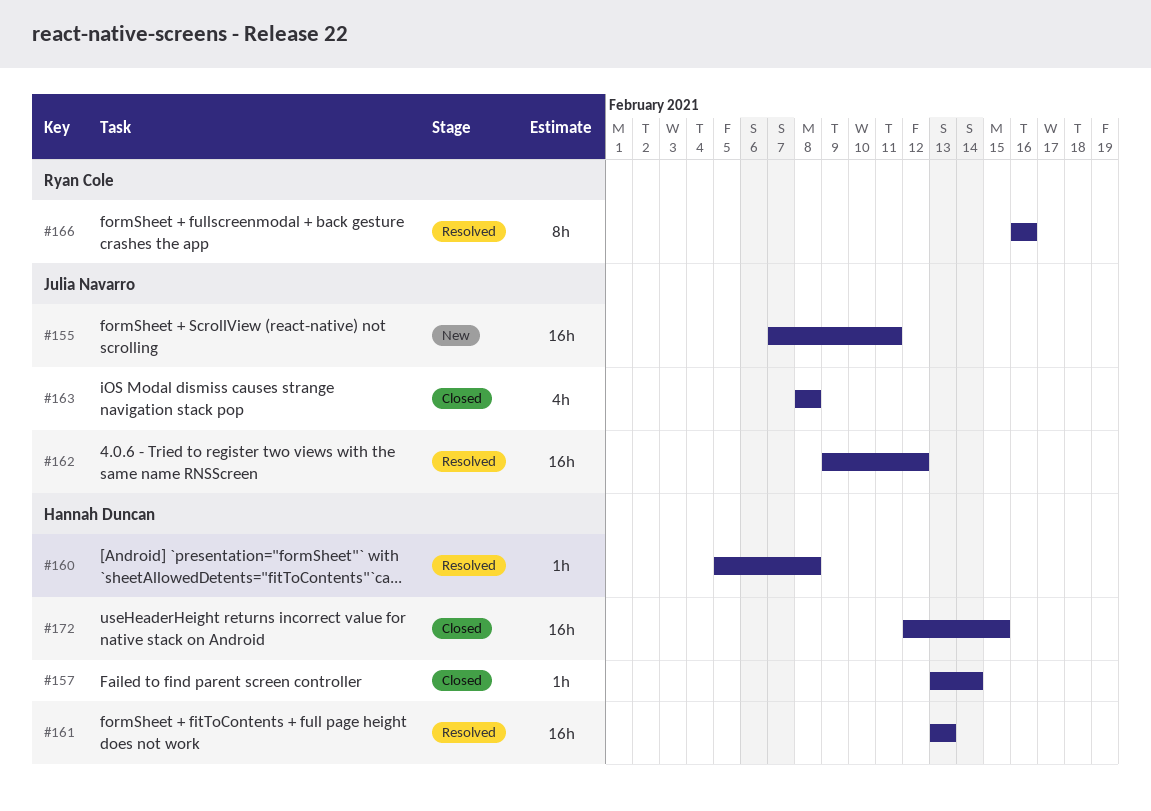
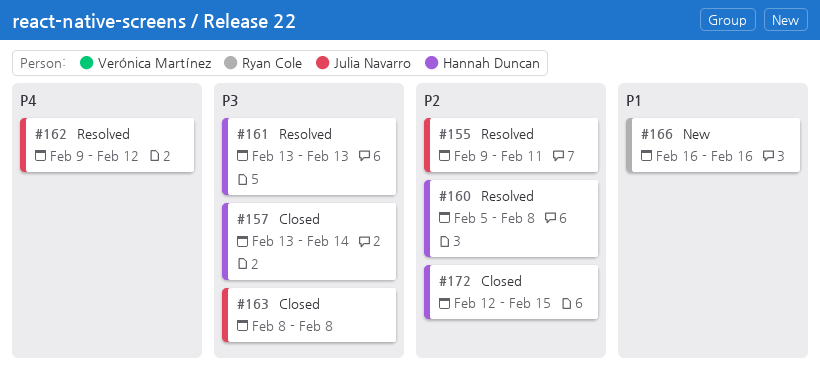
#155, status: New -> Resolved
#155, start: Feb 7 -> Feb 9
#166, status: Resolved -> New

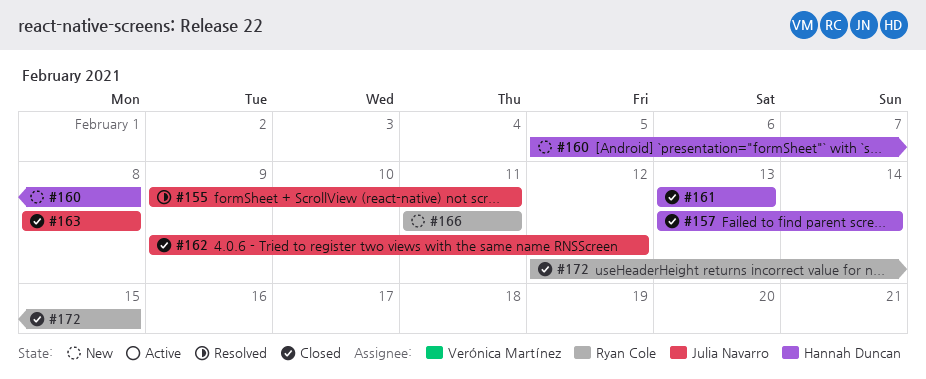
#160, status: Resolved -> New
#161, status: Resolved -> Closed
#162, status: Resolved -> Closed
#166, start: Feb 16 -> Feb 11
#166, due: Feb 16 -> Feb 11
#172, owner: Hannah Duncan -> Ryan Cole

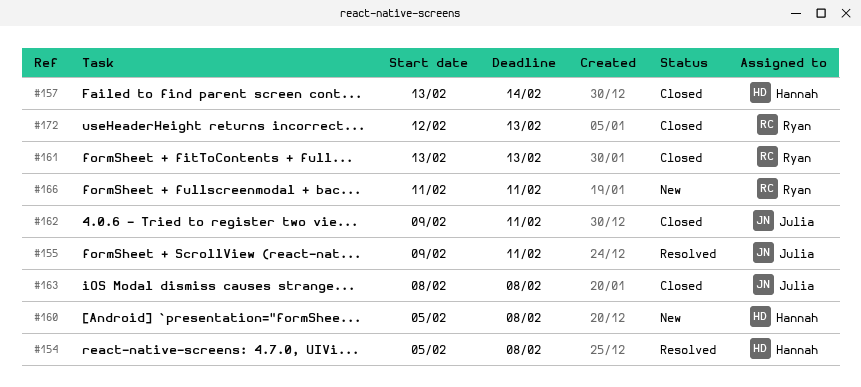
#154: none -> present
#161, owner: Hannah Duncan -> Ryan Cole
#162, due: Feb 12 -> Feb 11
#172, due: Feb 15 -> Feb 13

